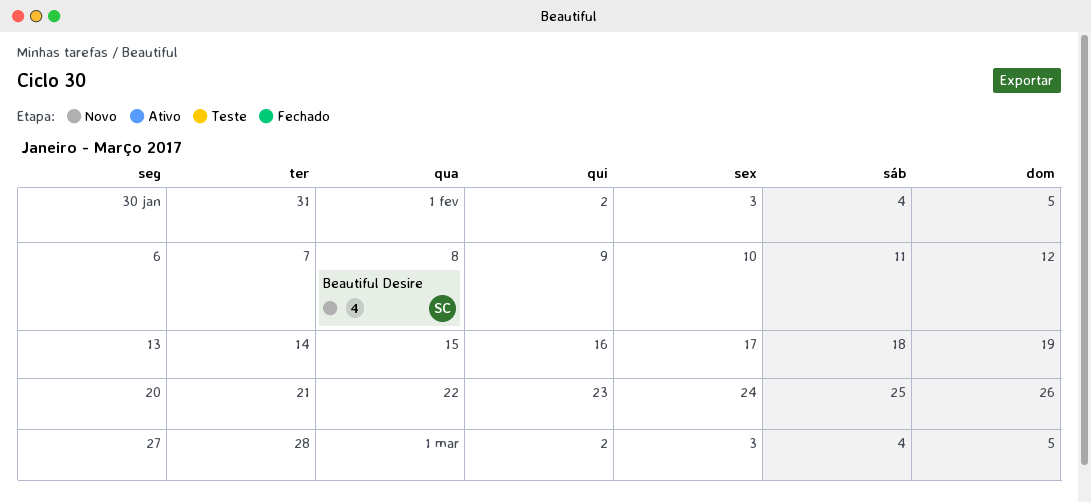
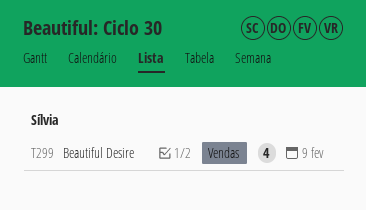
Beautiful Desire, due: Feb 8 -> Feb 9

